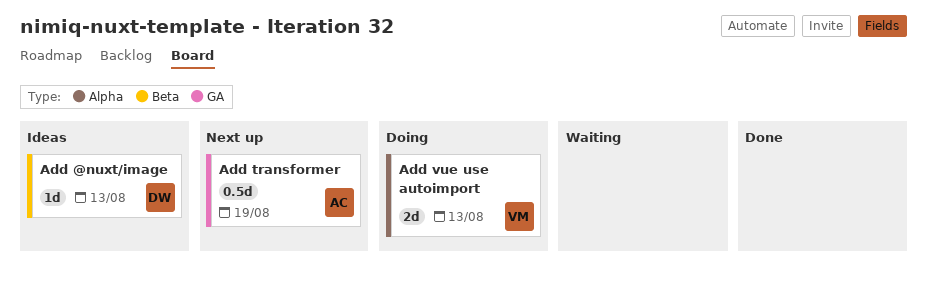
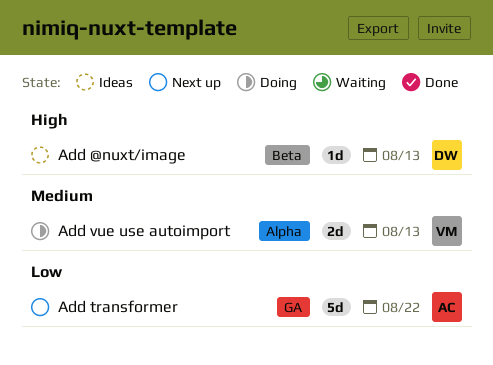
Add transformer, estimate: 0.5d -> 5d
Add transformer, due: Aug 19 -> Aug 22

